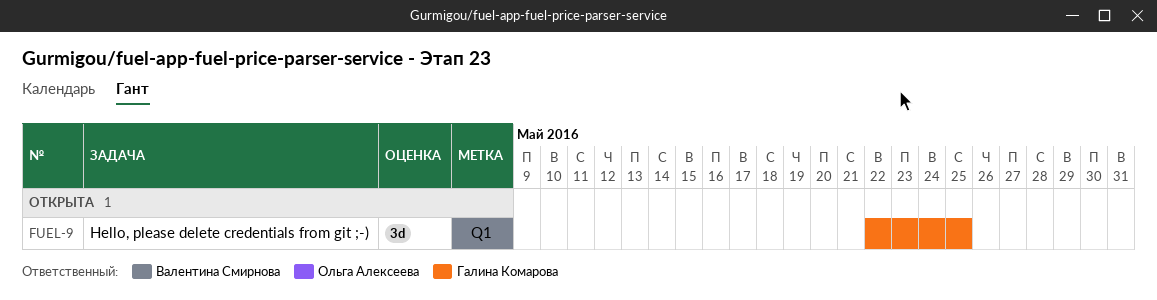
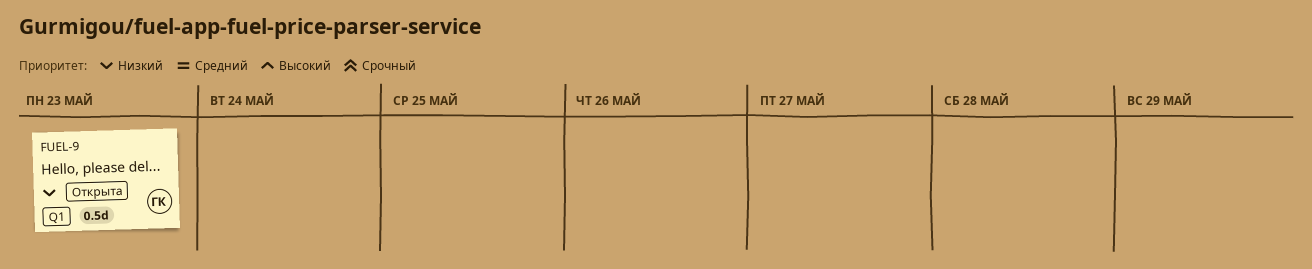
FUEL-9, estimate: 3d -> 0.5d
FUEL-9, due: May 25 -> May 23

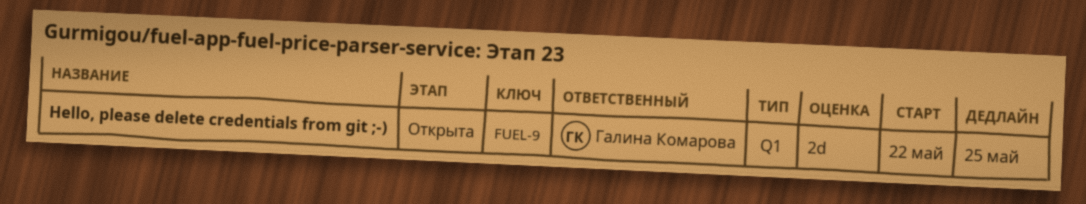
FUEL-9, estimate: 0.5d -> 2d
FUEL-9, due: May 23 -> May 25

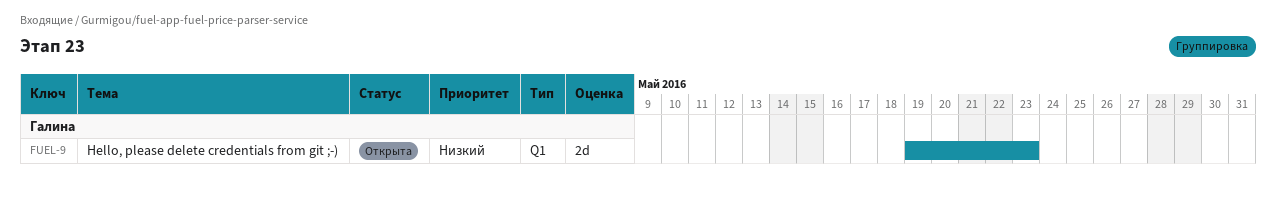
FUEL-9, start: May 22 -> May 19
FUEL-9, due: May 25 -> May 23

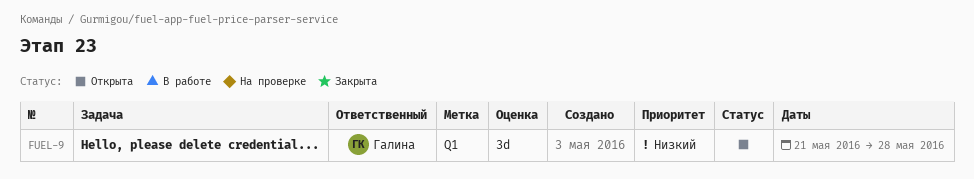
FUEL-9, estimate: 2d -> 3d
FUEL-9, start: May 19 -> May 21
FUEL-9, due: May 23 -> May 28

